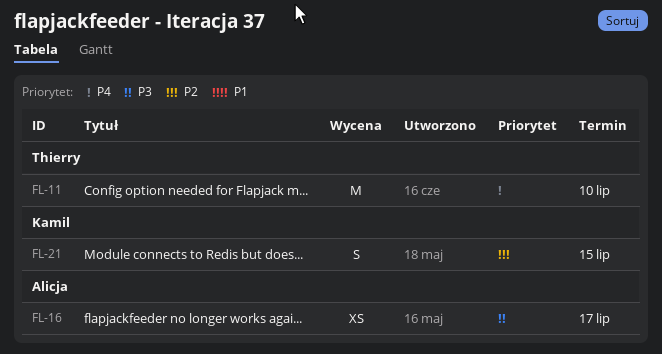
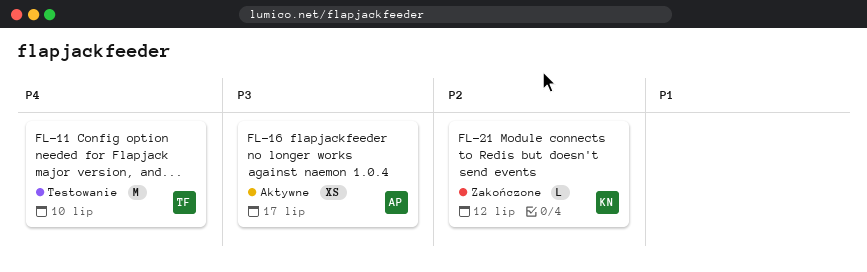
FL-21, estimate: S -> L
FL-21, due: Jul 15 -> Jul 12

